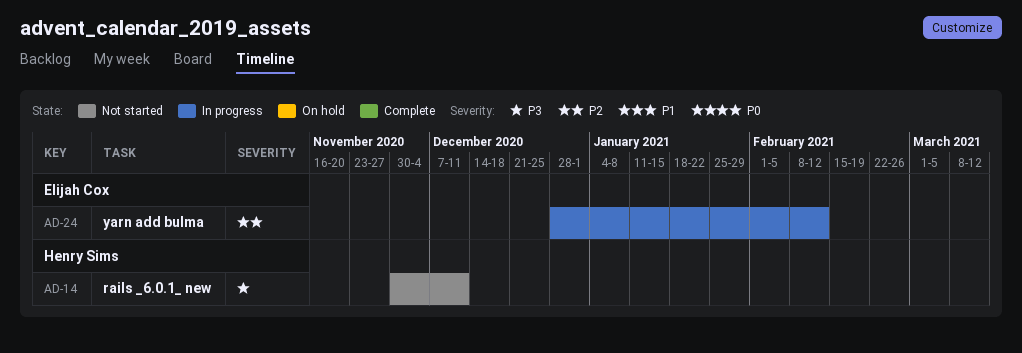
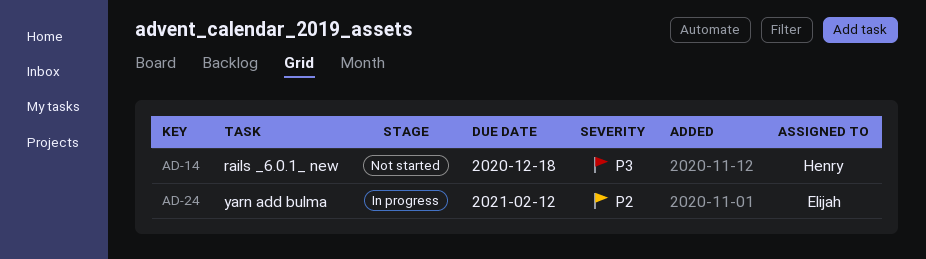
AD-14, due: Dec 11 -> Dec 18

